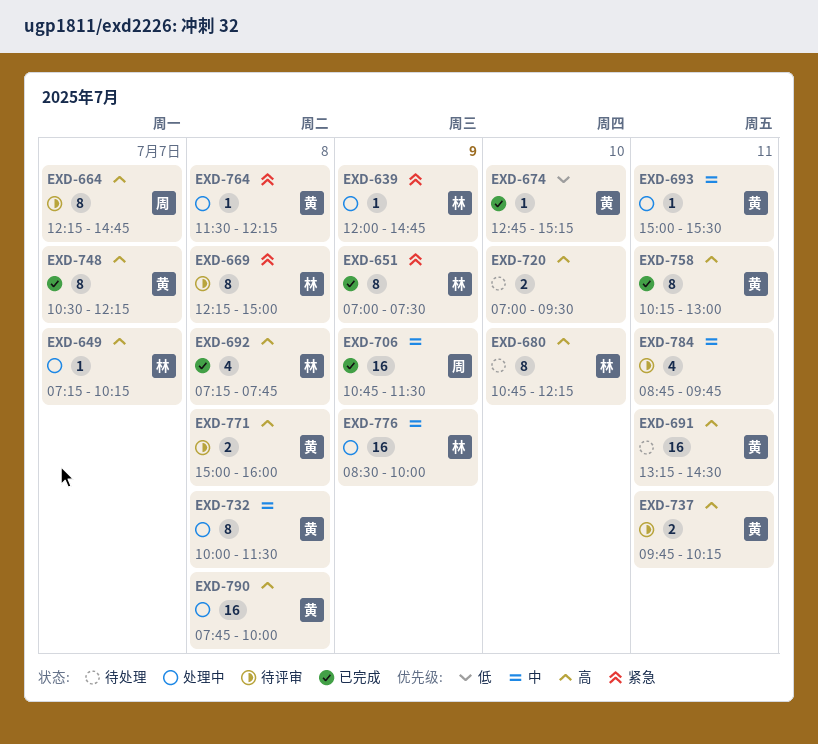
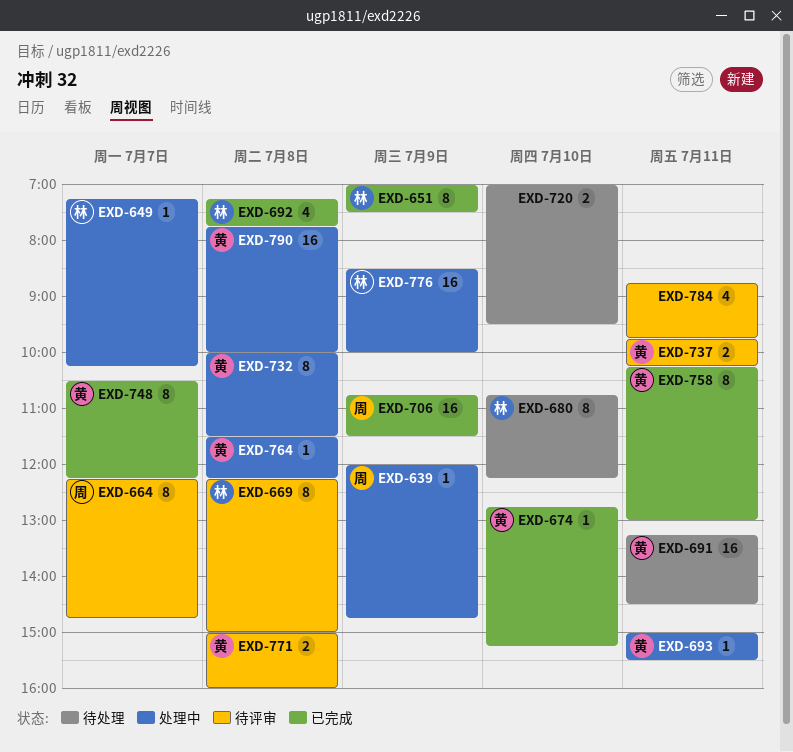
EXD-639, owner: 林 -> 周

